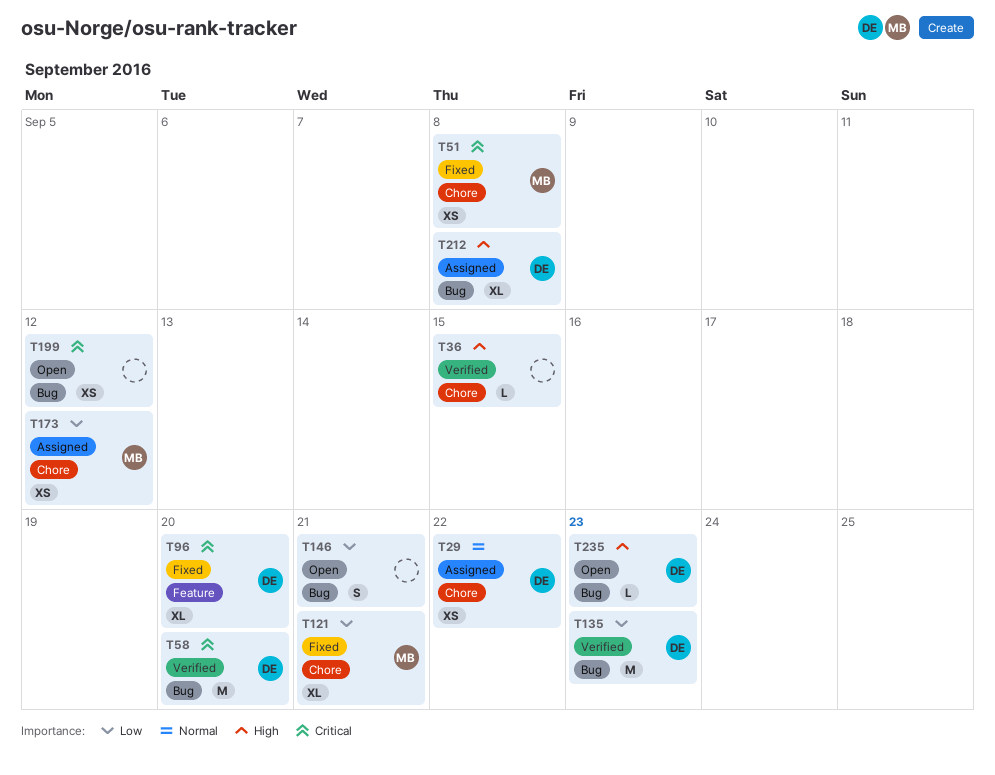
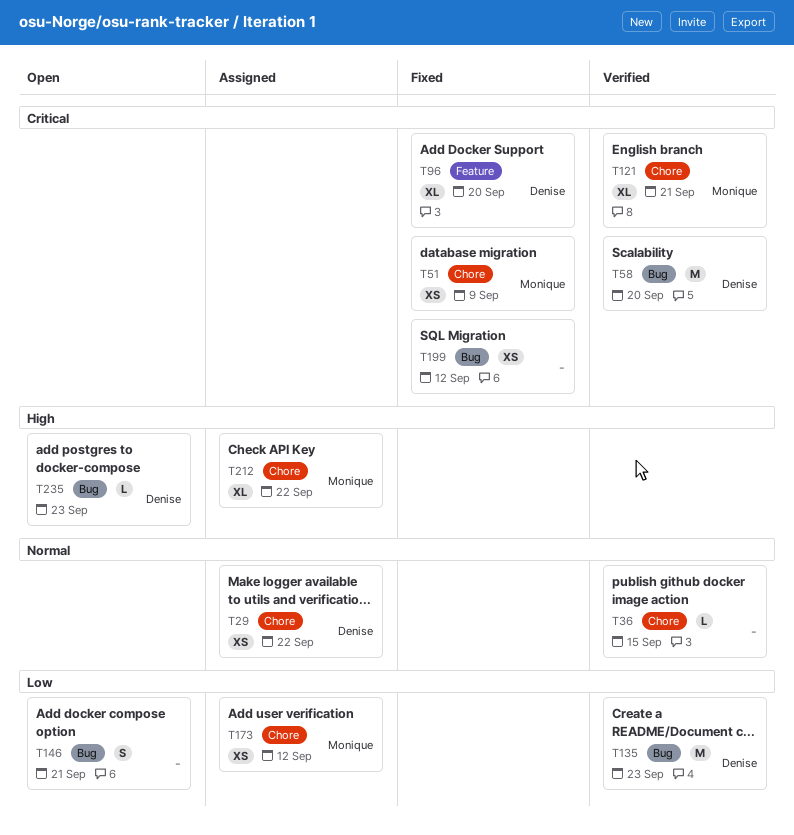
T36, priority: High -> Normal
T51, due: Sep 8 -> Sep 9
T121, status: Fixed -> Verified
T121, priority: Low -> Critical
T199, status: Open -> Fixed
T212, owner: Denise -> Monique
T212, label: Bug -> Chore
T212, due: Sep 8 -> Sep 22

